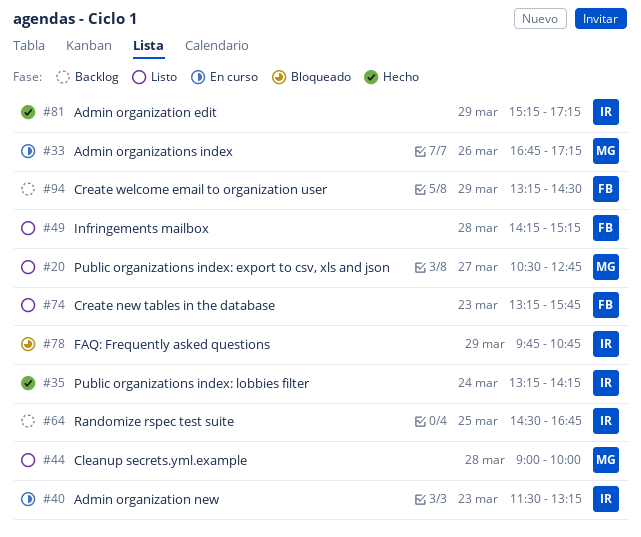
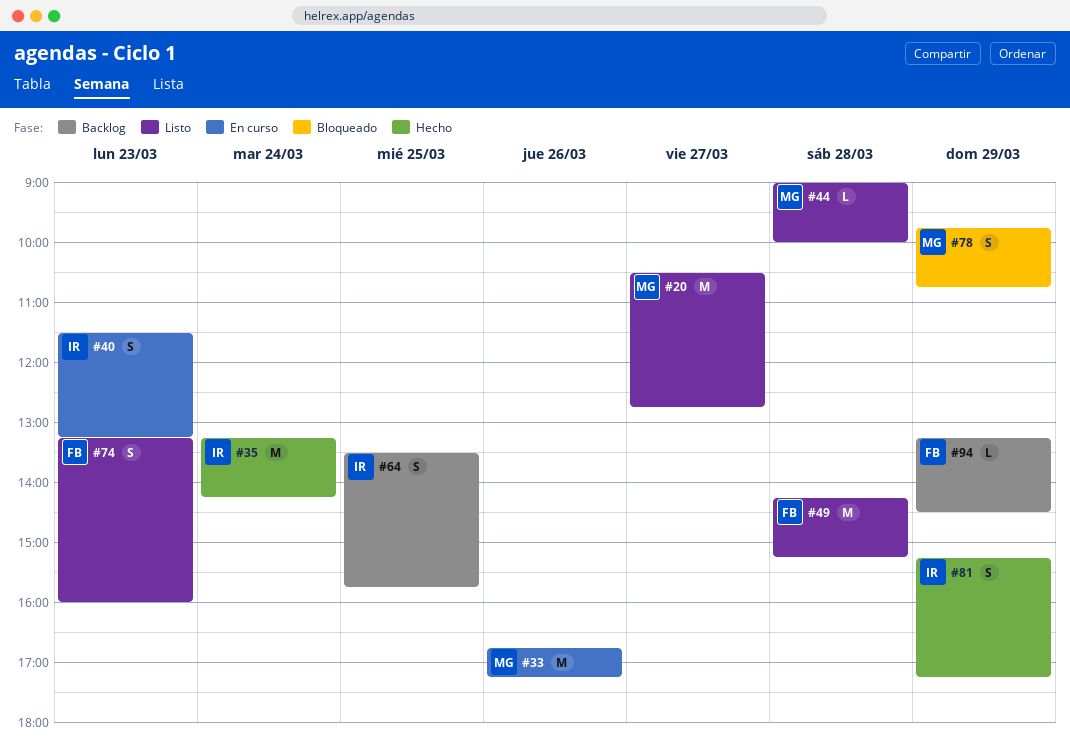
#64, begins: 14:30 -> 13:30
#64, ends: 16:45 -> 15:45
#74, ends: 15:45 -> 16:00
#78, owner: IR -> MG

